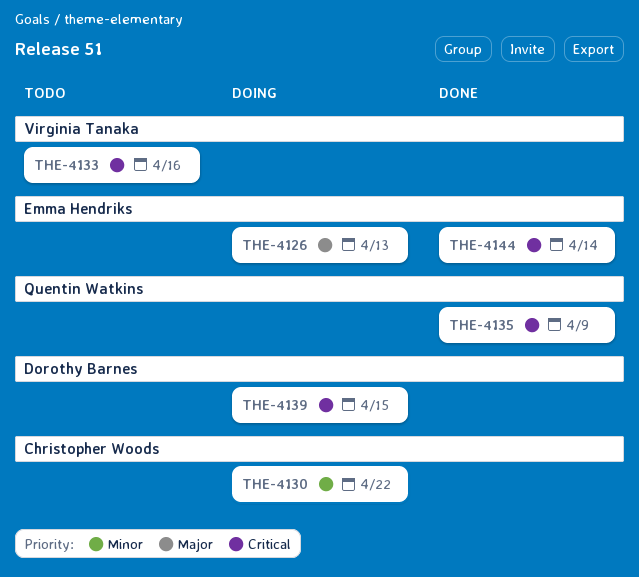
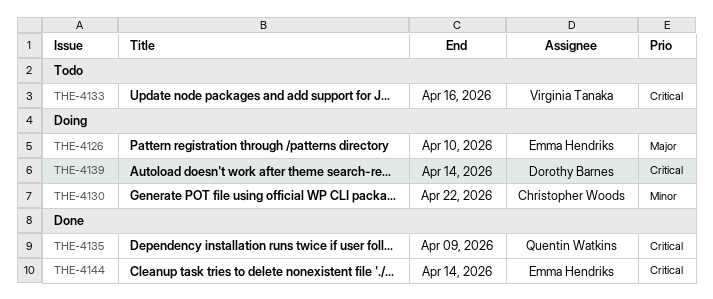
THE-4126, due: Apr 13 -> Apr 10
THE-4139, due: Apr 15 -> Apr 14

